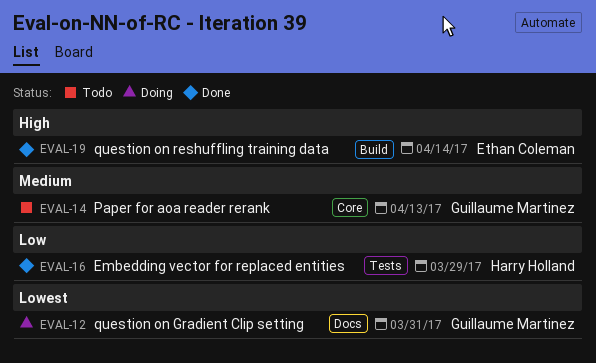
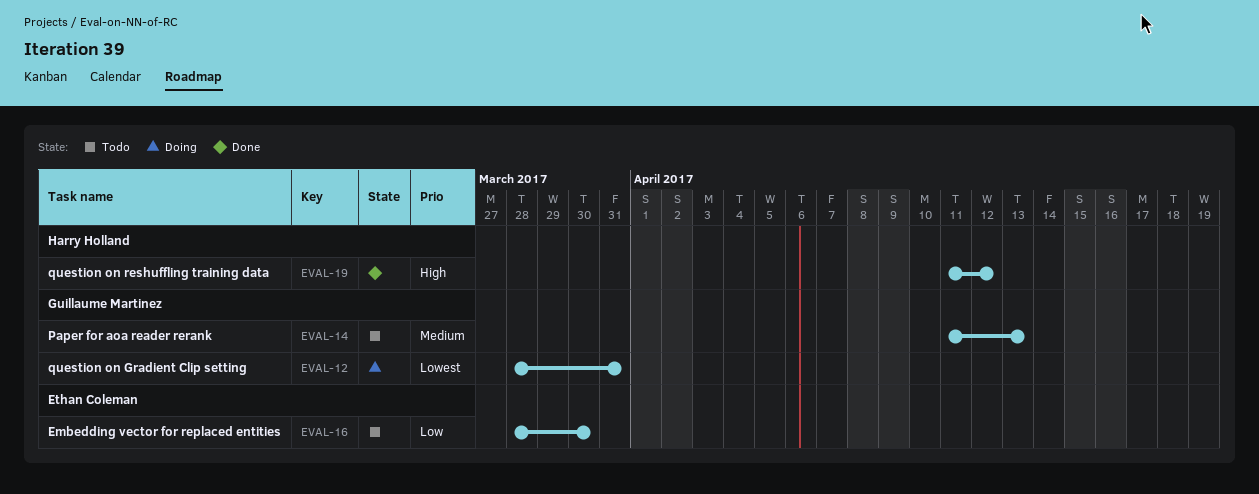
EVAL-16, status: Done -> Todo
EVAL-16, owner: Harry Holland -> Ethan Coleman
EVAL-16, due: Mar 29 -> Mar 30
EVAL-19, owner: Ethan Coleman -> Harry Holland
EVAL-19, due: Apr 14 -> Apr 12

